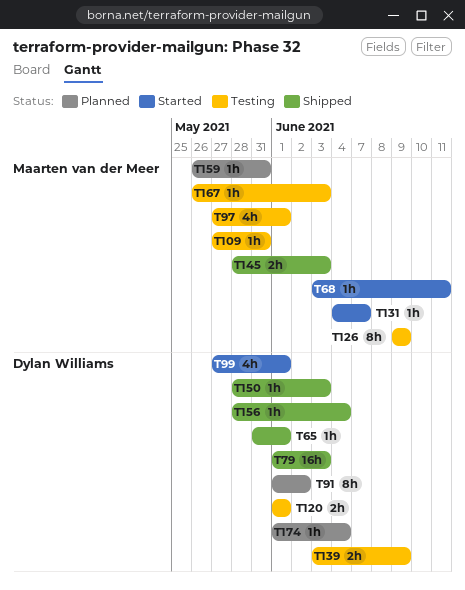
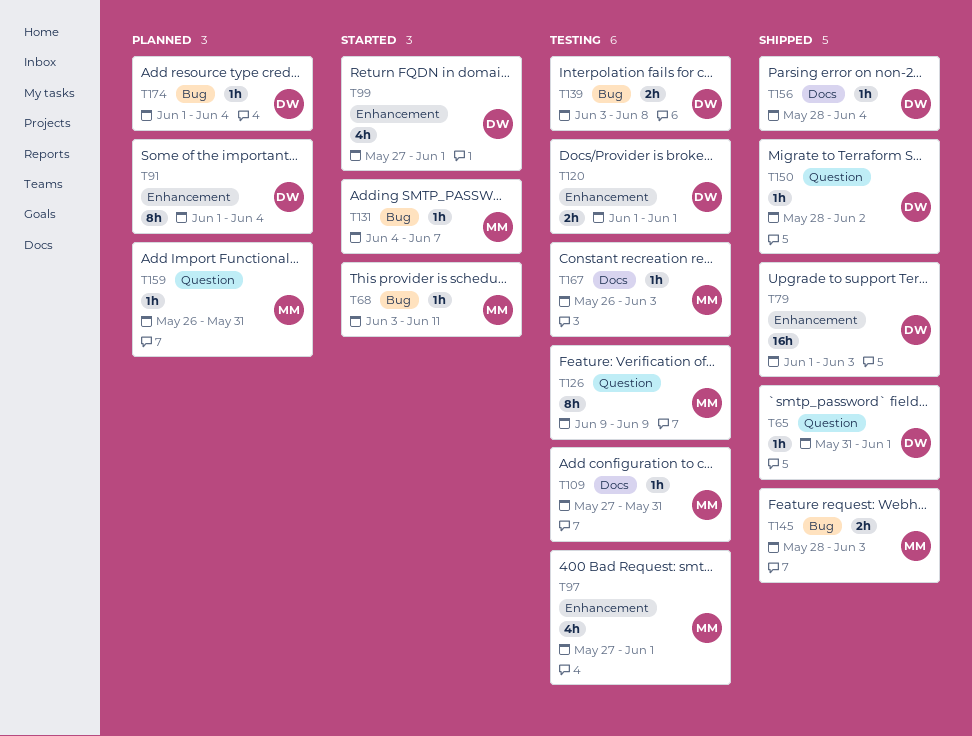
T91, due: Jun 2 -> Jun 4
T139, due: Jun 9 -> Jun 8
T150, due: Jun 3 -> Jun 2

